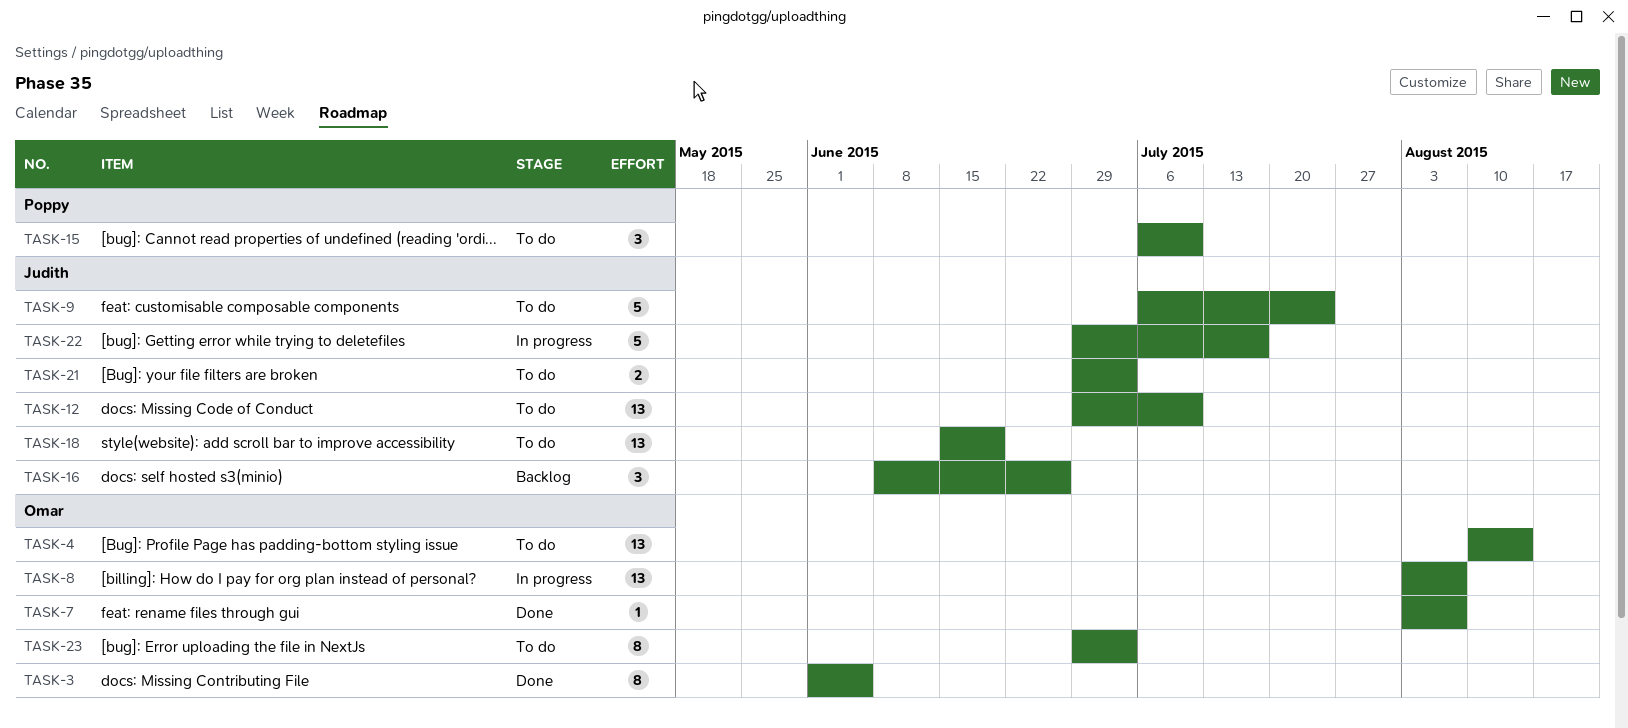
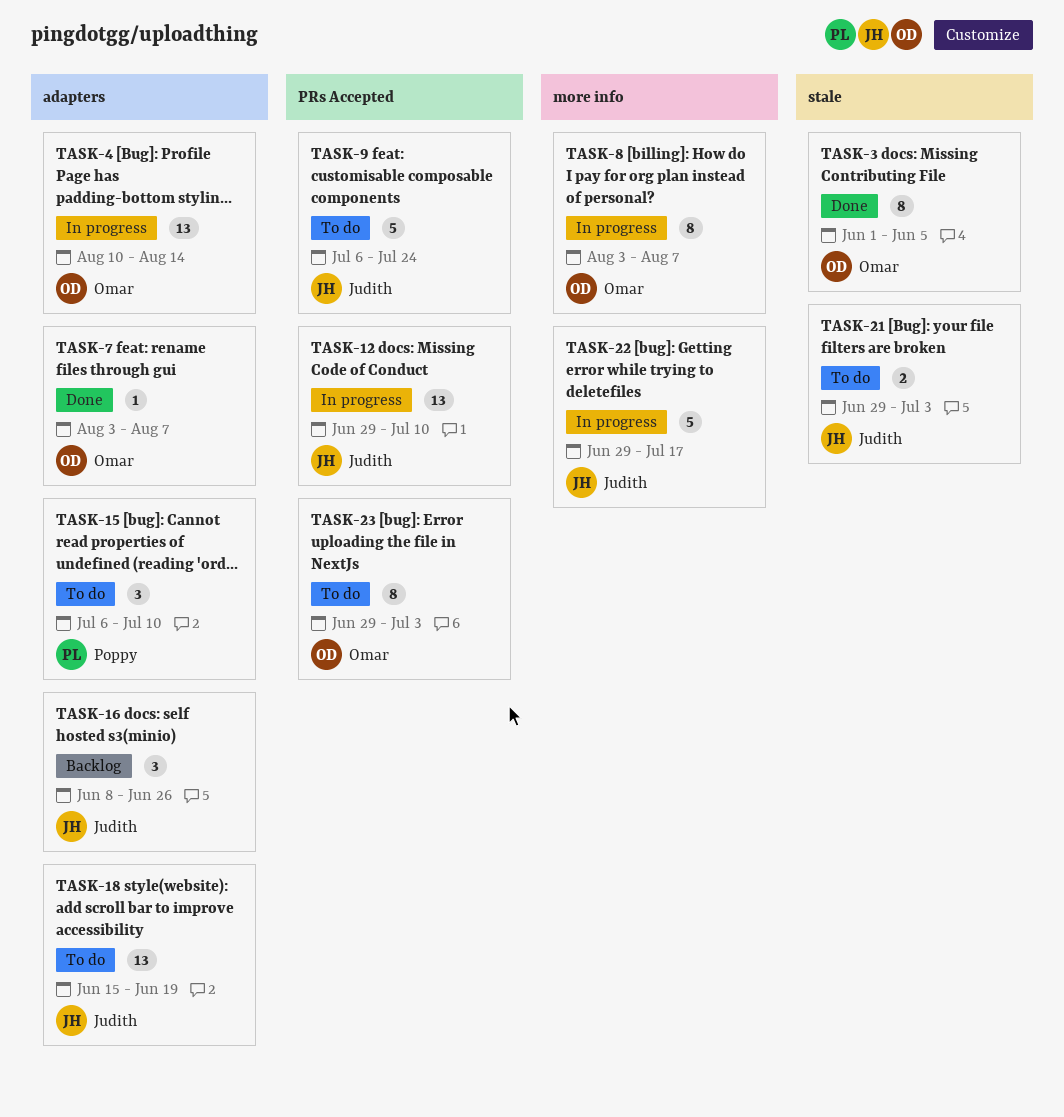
TASK-4, status: To do -> In progress
TASK-8, estimate: 13 -> 8
TASK-12, status: To do -> In progress

